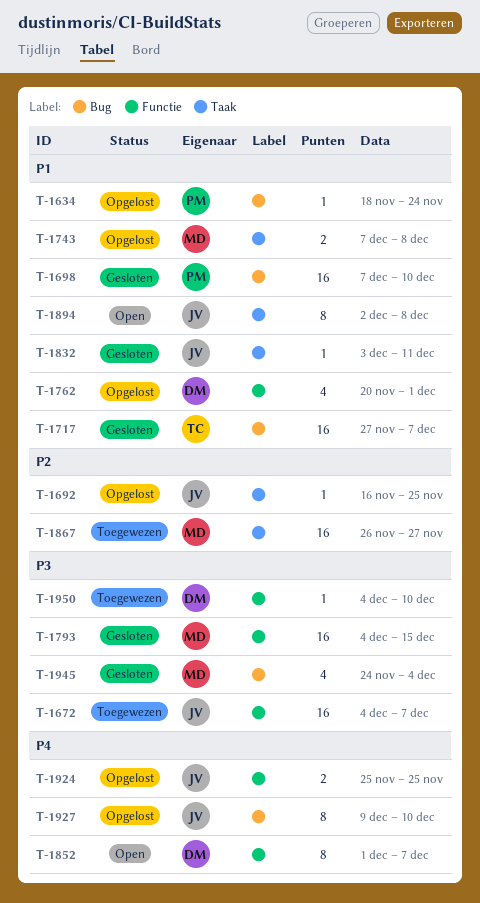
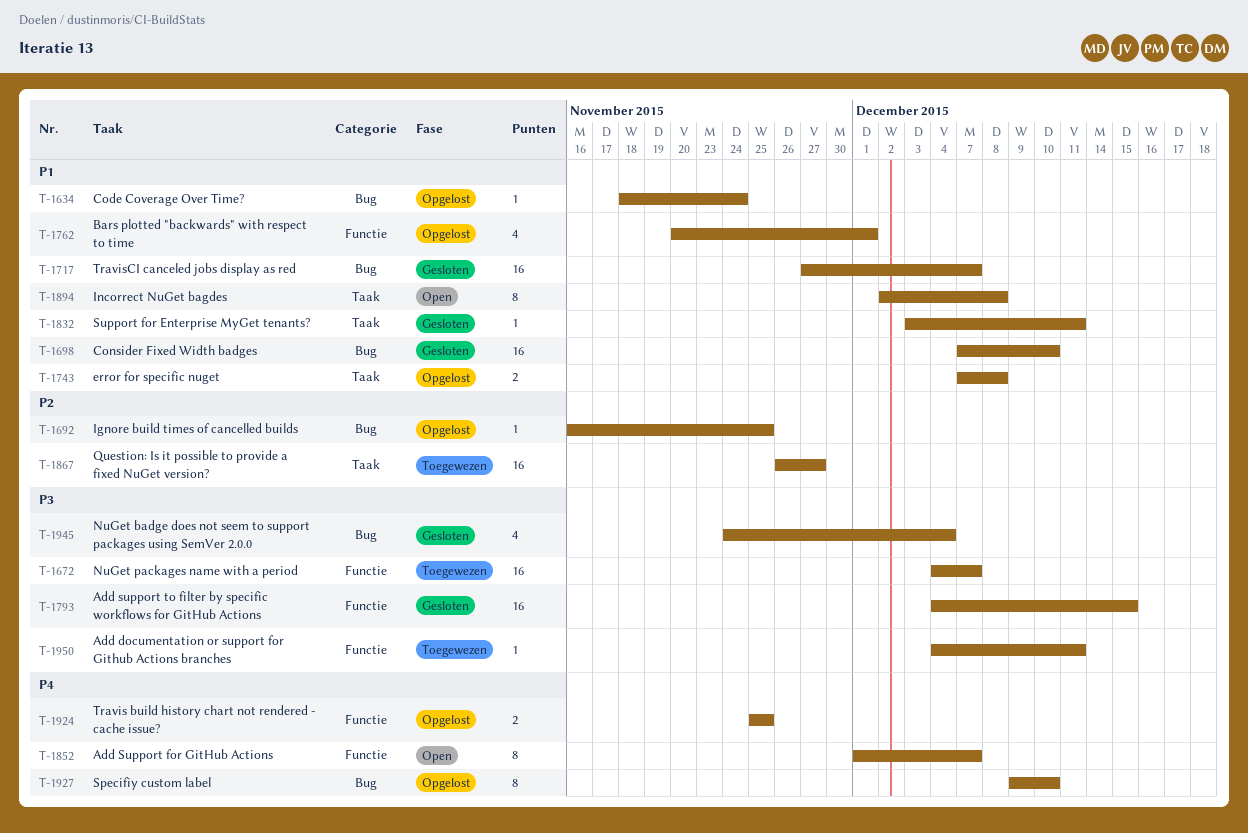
T-1692, label: Taak -> Bug
T-1950, due: Dec 10 -> Dec 11

